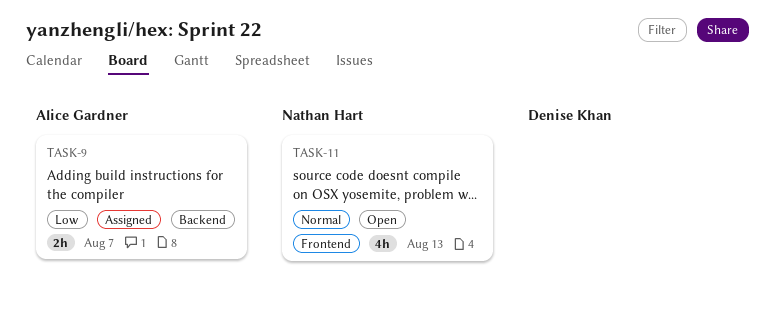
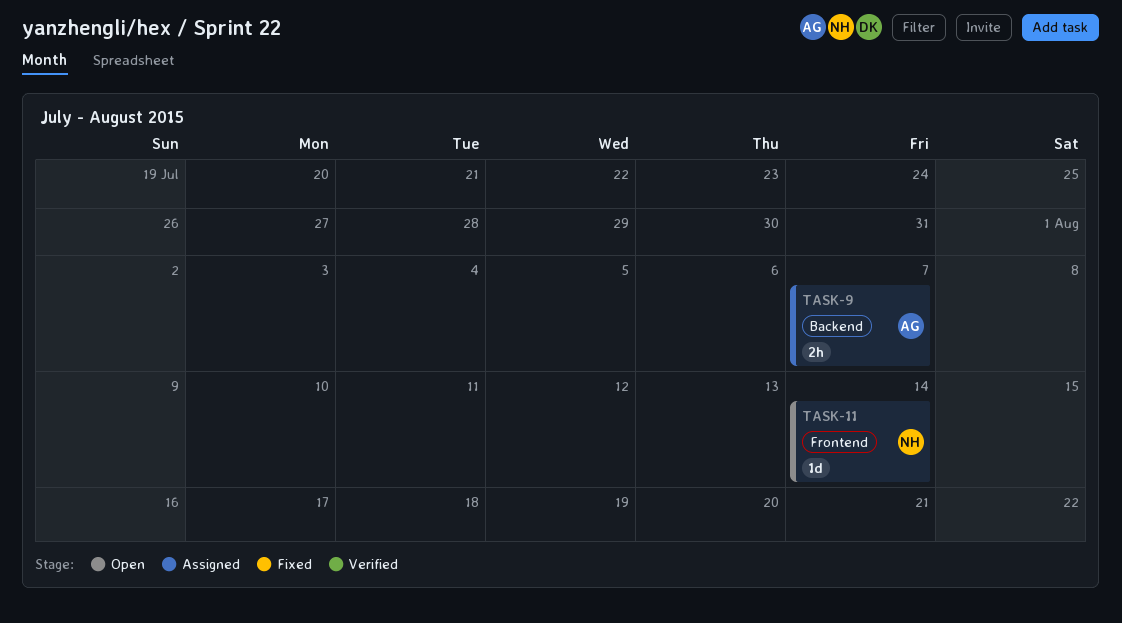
TASK-11, estimate: 4h -> 1d
TASK-11, due: Aug 13 -> Aug 14

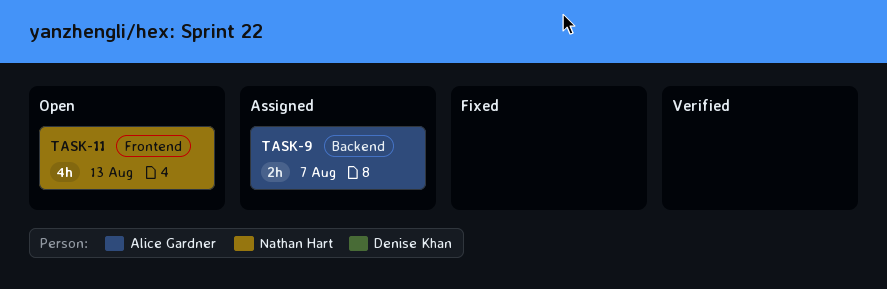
TASK-11, estimate: 1d -> 4h
TASK-11, due: Aug 14 -> Aug 13

